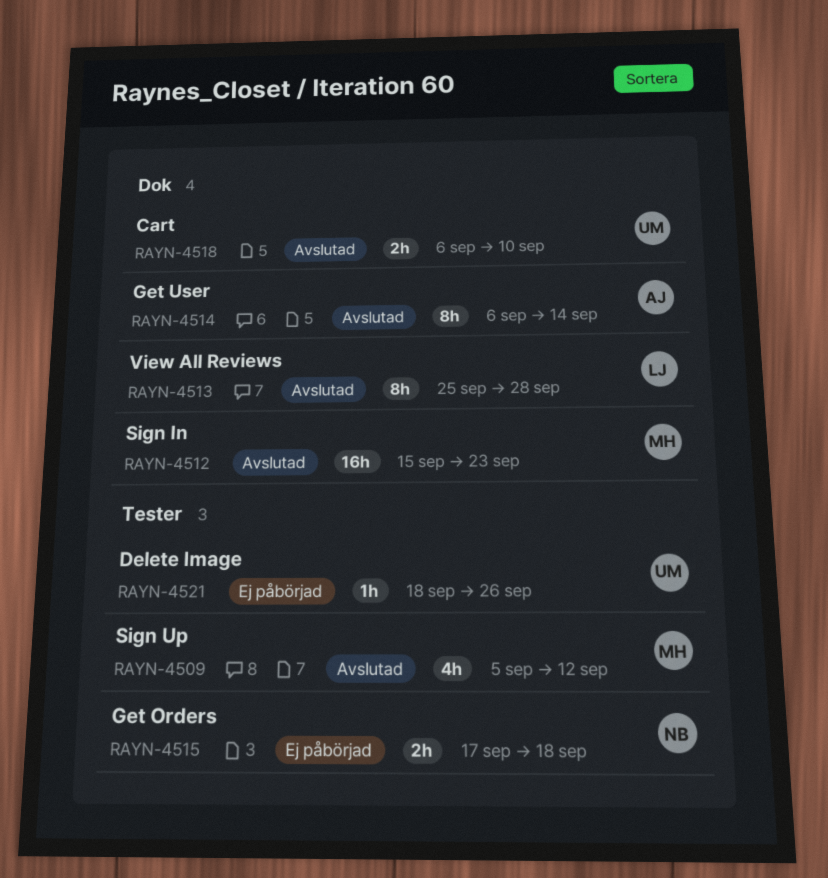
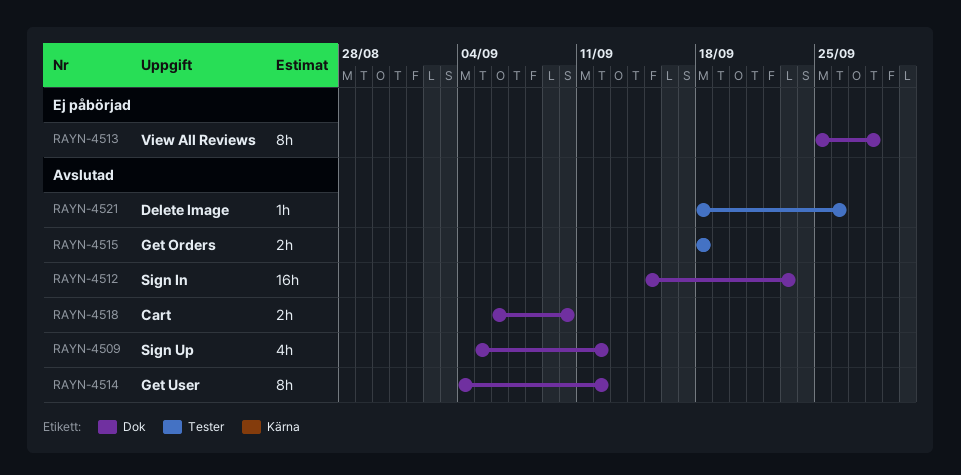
RAYN-4509, label: Tester -> Dok
RAYN-4513, status: Avslutad -> Ej påbörjad
RAYN-4514, start: Sep 6 -> Sep 4
RAYN-4514, due: Sep 14 -> Sep 12
RAYN-4515, status: Ej påbörjad -> Avslutad
RAYN-4515, start: Sep 17 -> Sep 18
RAYN-4521, status: Ej påbörjad -> Avslutad

